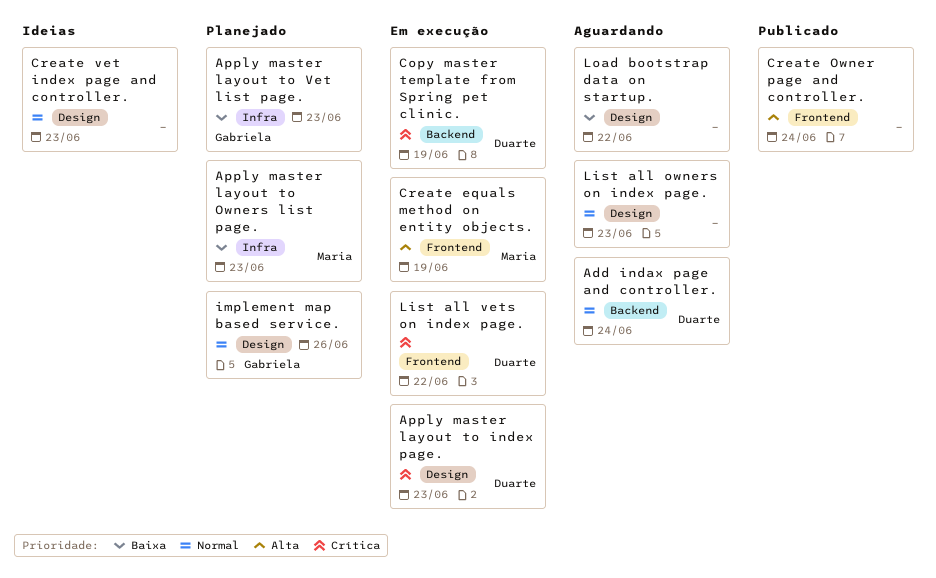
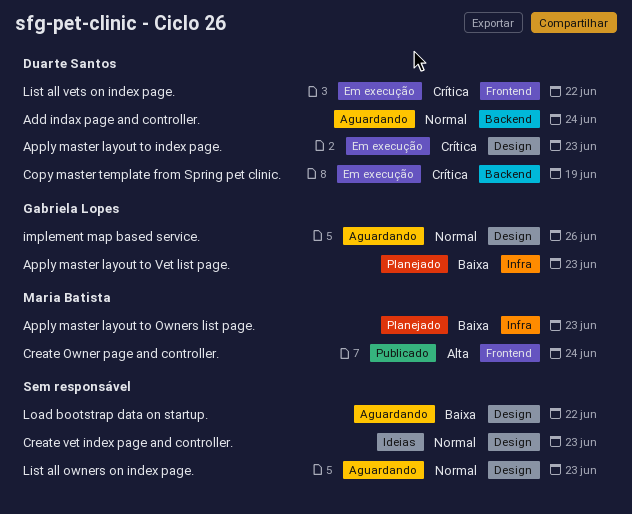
Create equals method on entity objects.: present -> none
Create Owner page and controller., owner: none -> Maria Batista
implement map based service., status: Planejado -> Aguardando

